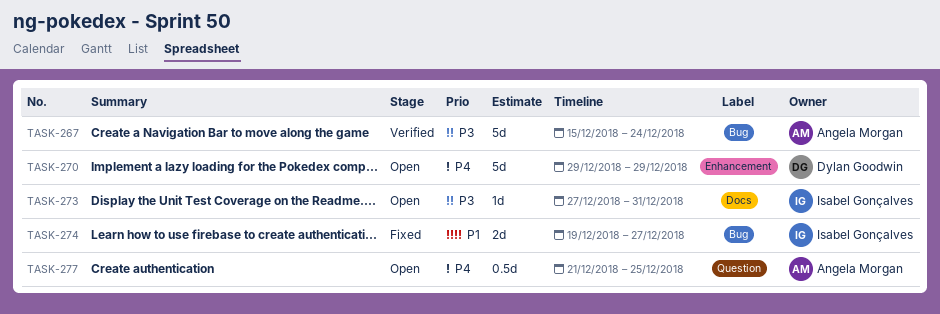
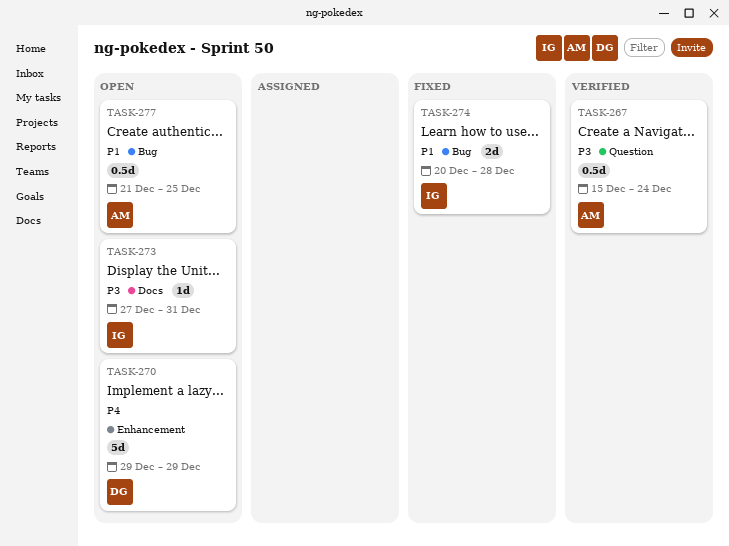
TASK-267, label: Bug -> Question
TASK-267, estimate: 5d -> 0.5d
TASK-274, start: Dec 19 -> Dec 20
TASK-274, due: Dec 27 -> Dec 28
TASK-277, priority: P4 -> P1
TASK-277, label: Question -> Bug

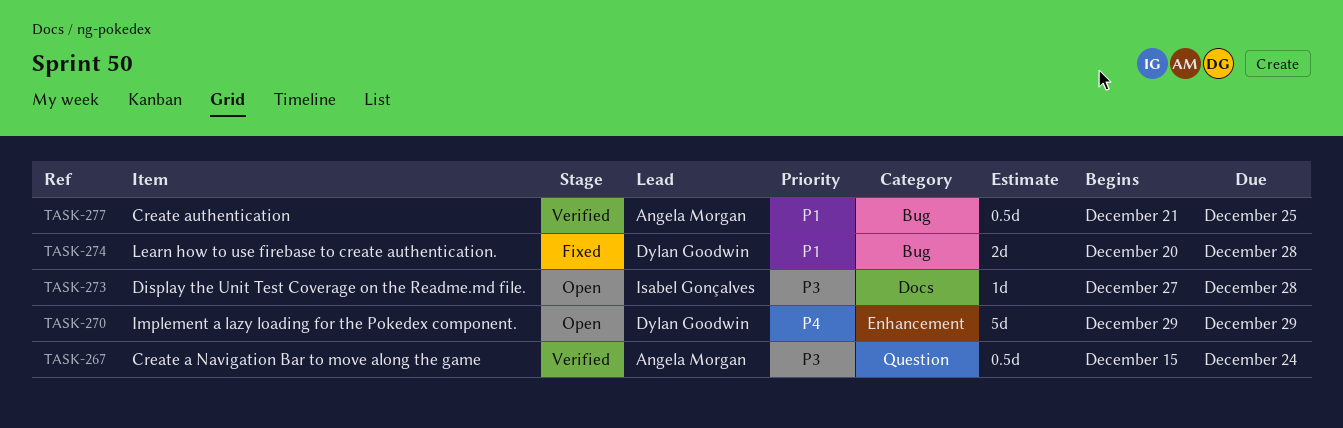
TASK-273, due: Dec 31 -> Dec 28
TASK-274, owner: Isabel Gonçalves -> Dylan Goodwin
TASK-277, status: Open -> Verified

